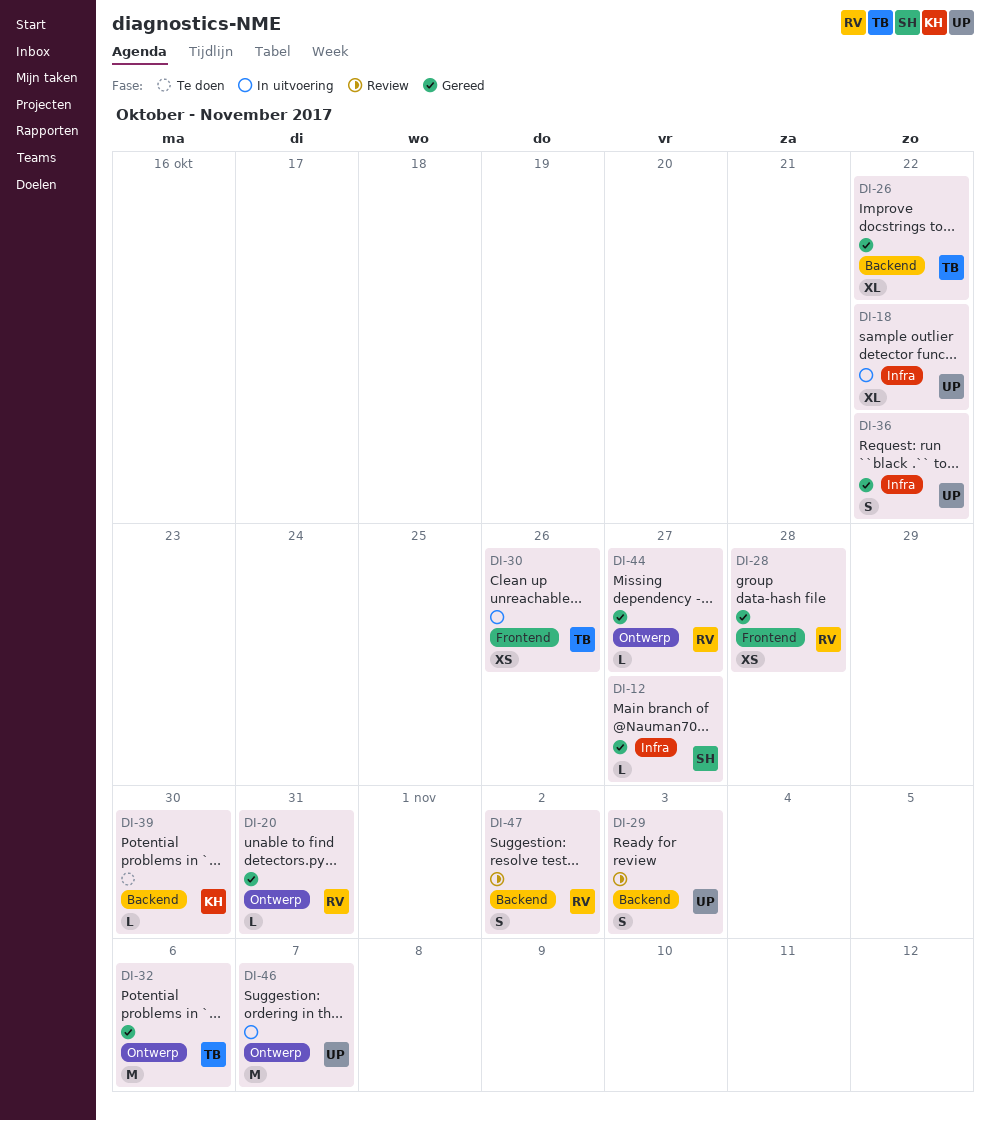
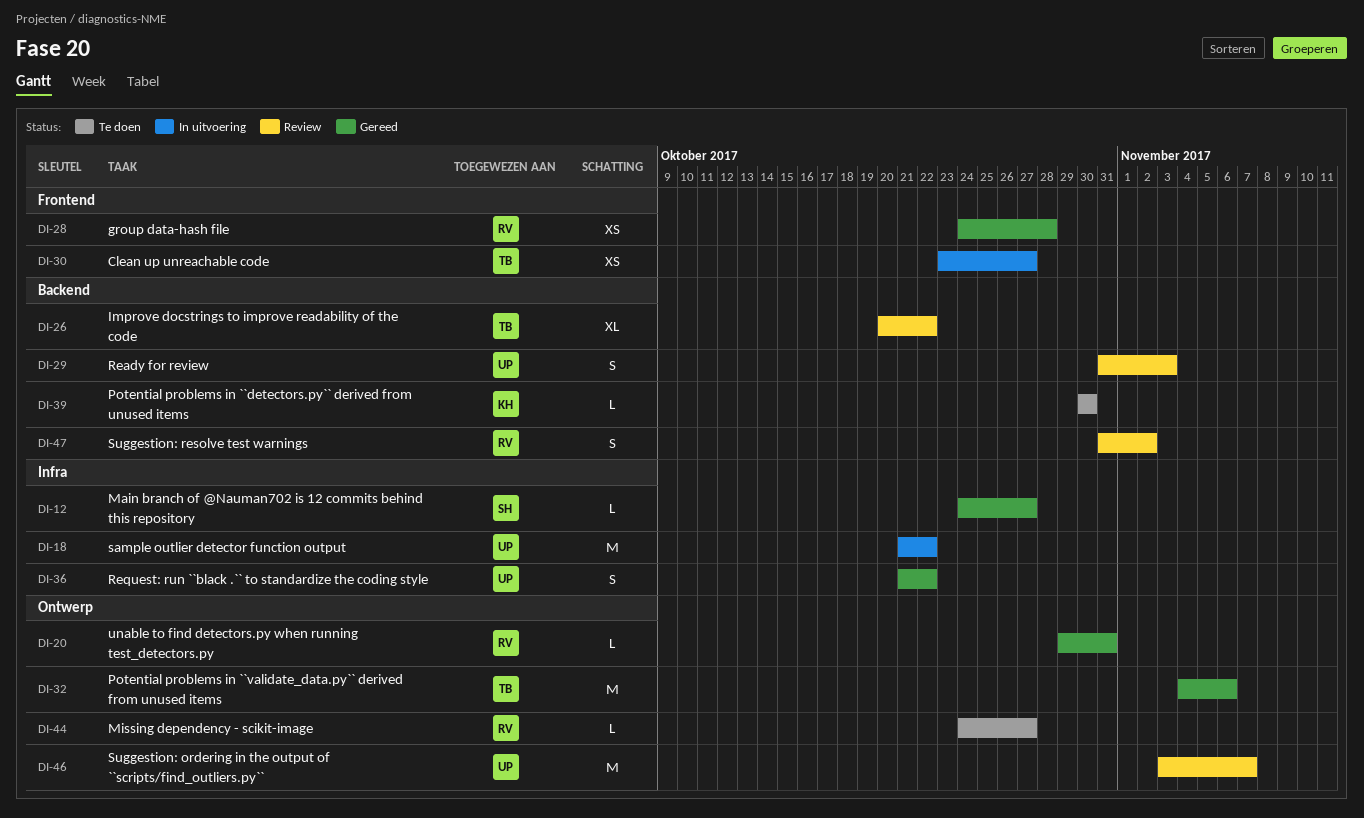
DI-18, estimate: XL -> M
DI-26, status: Gereed -> Review
DI-30, due: Oct 26 -> Oct 27
DI-44, status: Gereed -> Te doen
DI-46, status: In uitvoering -> Review

